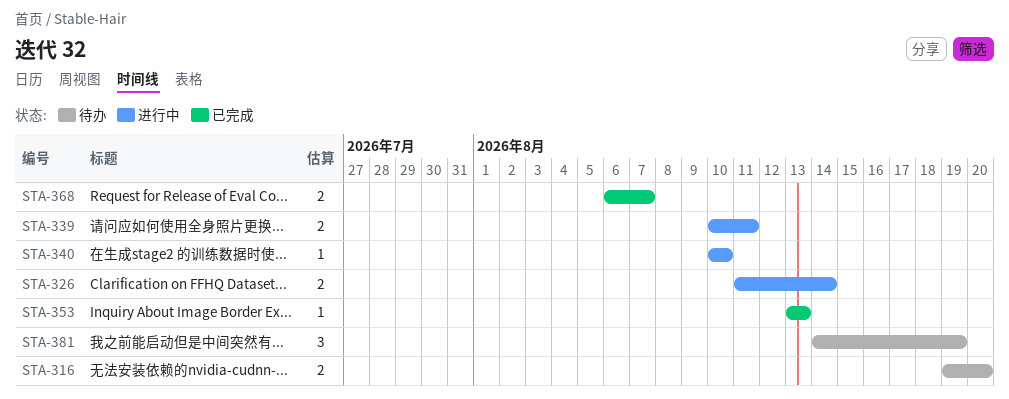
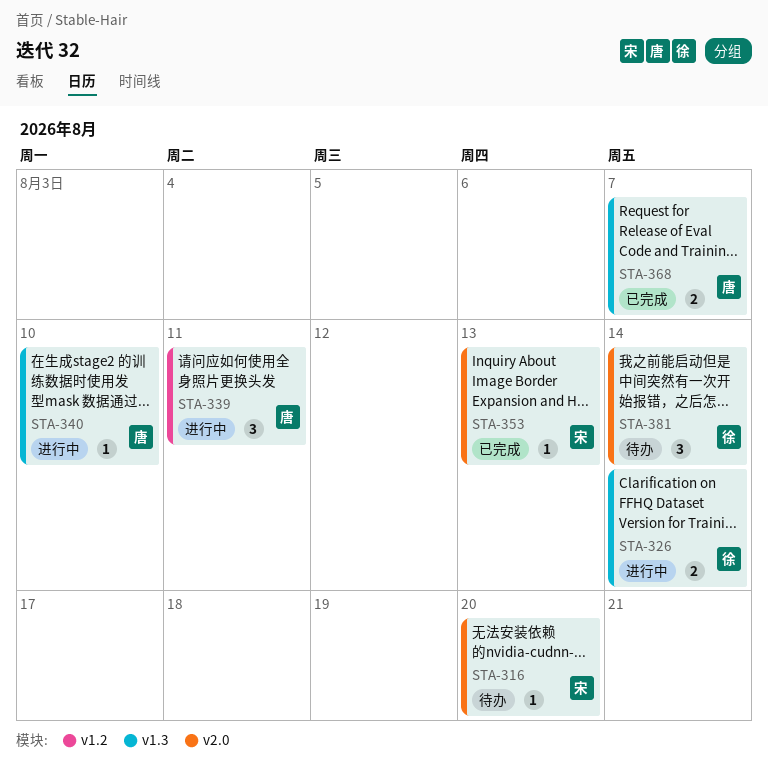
STA-316, estimate: 2 -> 1
STA-339, estimate: 2 -> 3
STA-381, due: Aug 19 -> Aug 14

